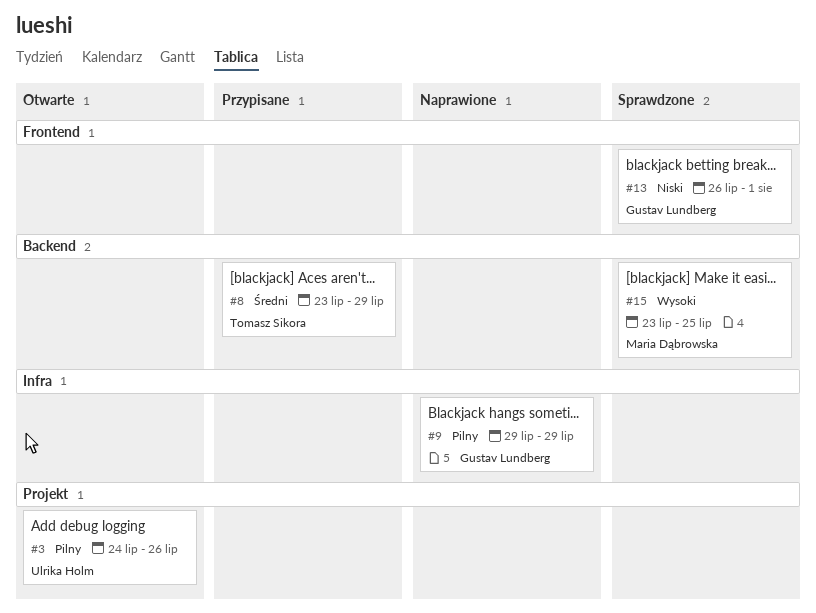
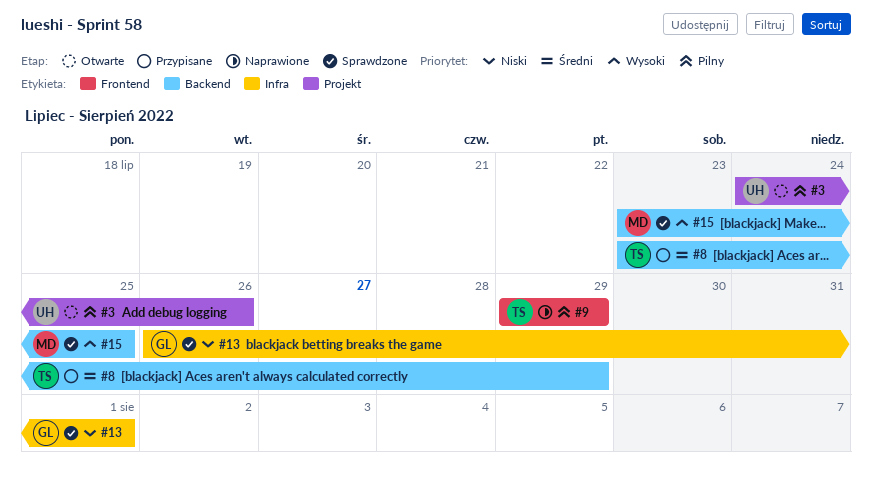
#9, owner: Gustav Lundberg -> Tomasz Sikora
#9, label: Infra -> Frontend
#13, label: Frontend -> Infra

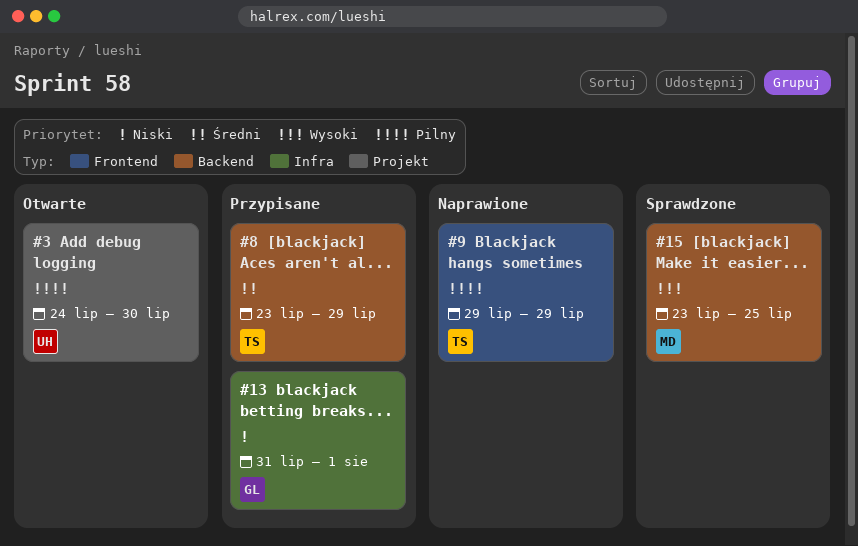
#3, due: Jul 26 -> Jul 30
#13, status: Sprawdzone -> Przypisane
#13, start: Jul 26 -> Jul 31

